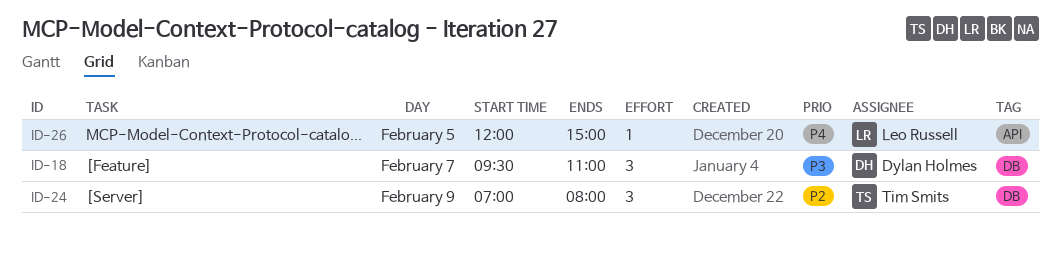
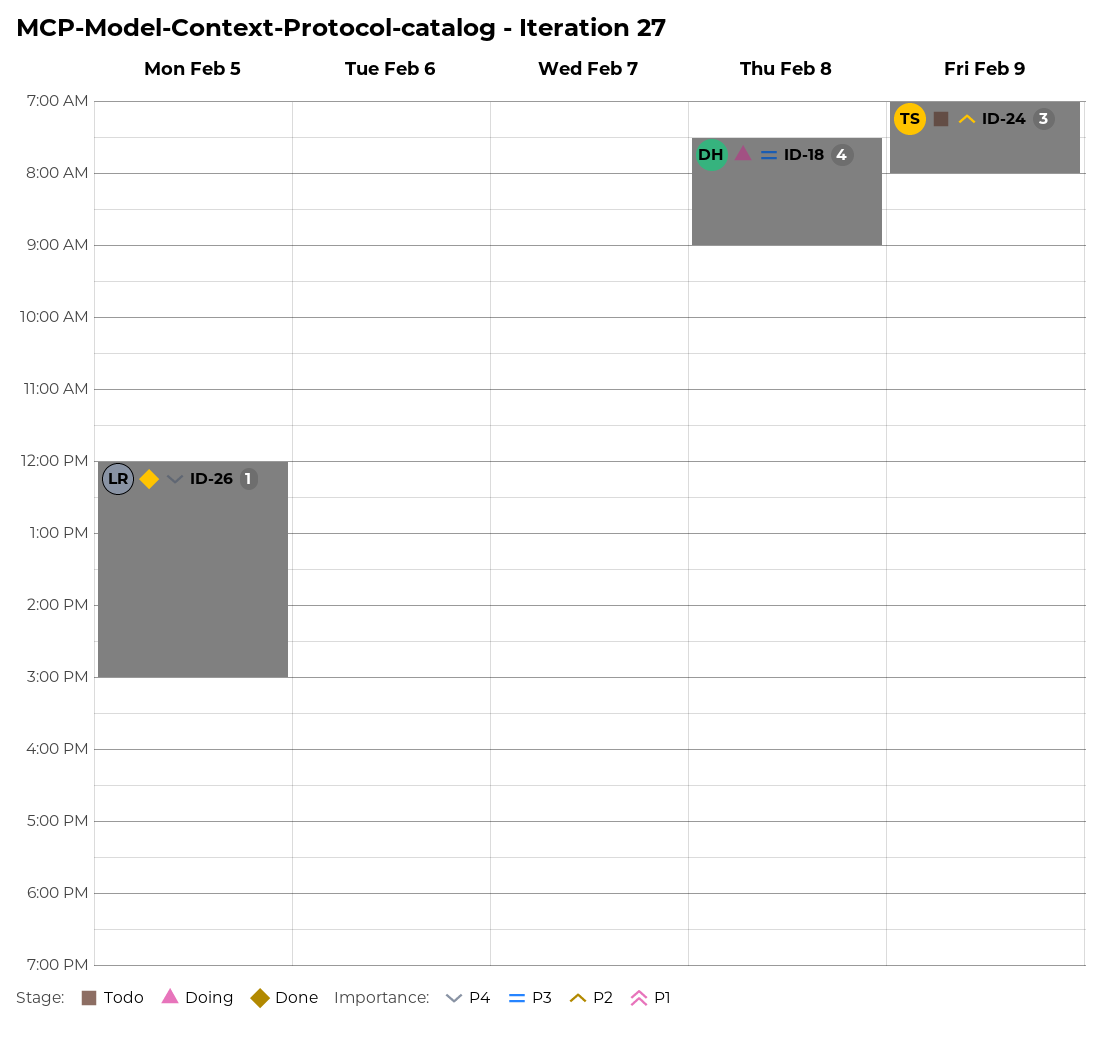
ID-18, estimate: 3 -> 4
ID-18, day: Feb 7 -> Feb 8
ID-18, begins: 09:30 -> 07:30
ID-18, ends: 11:00 -> 09:00

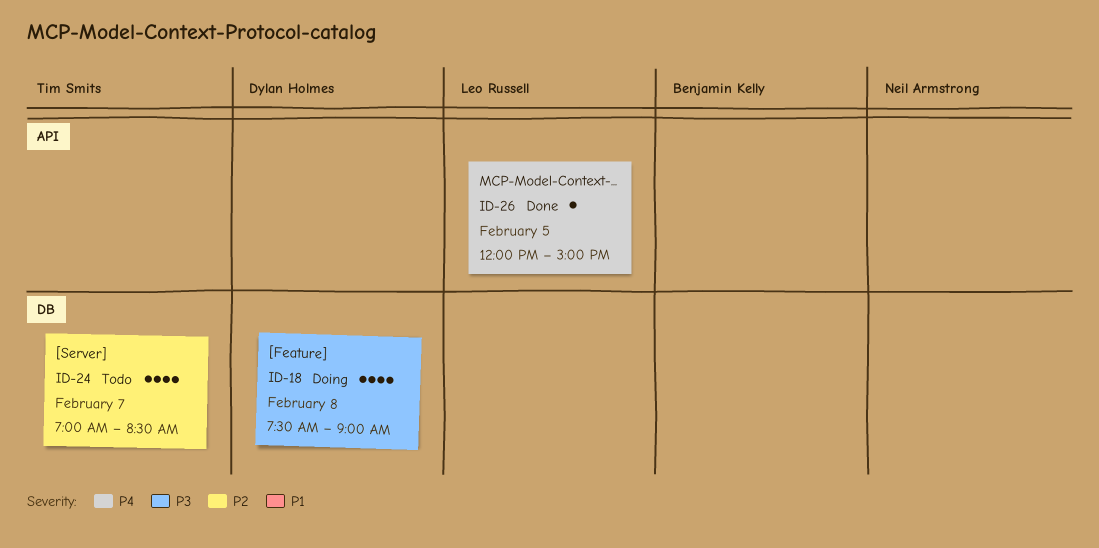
ID-24, estimate: 3 -> 4
ID-24, day: Feb 9 -> Feb 7
ID-24, ends: 08:00 -> 08:30

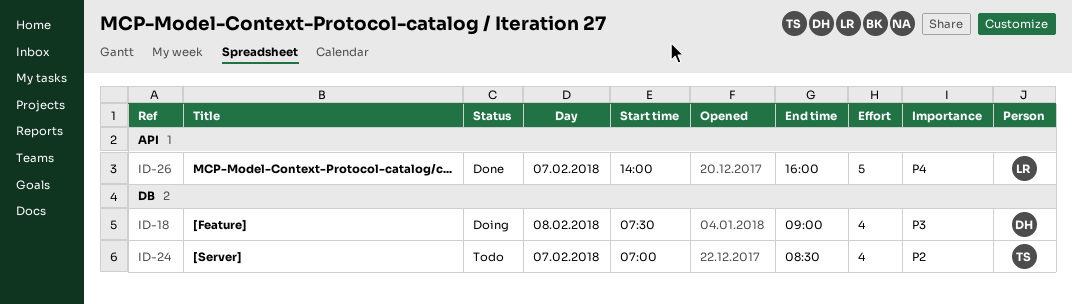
ID-26, estimate: 1 -> 5
ID-26, day: Feb 5 -> Feb 7
ID-26, begins: 12:00 -> 14:00
ID-26, ends: 15:00 -> 16:00

